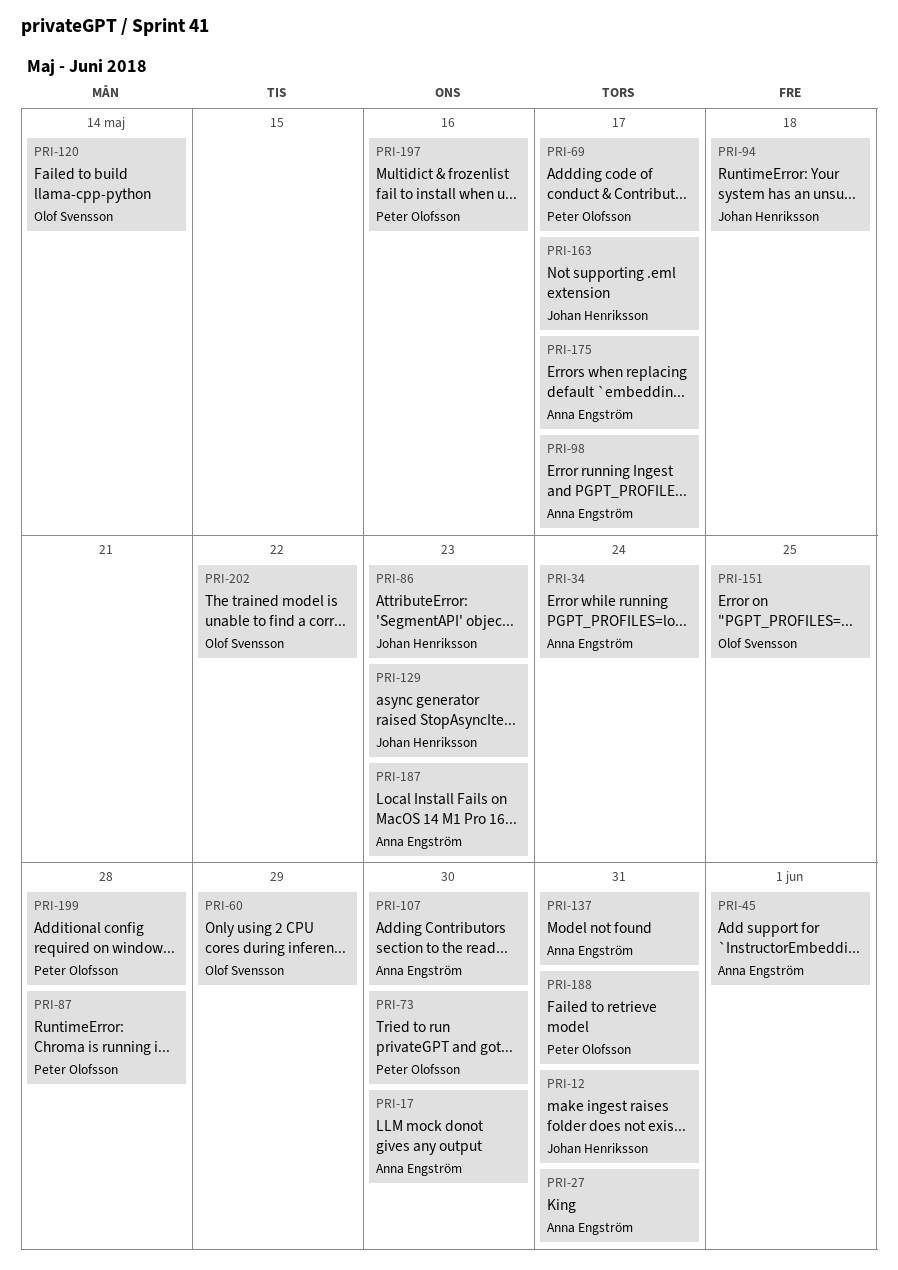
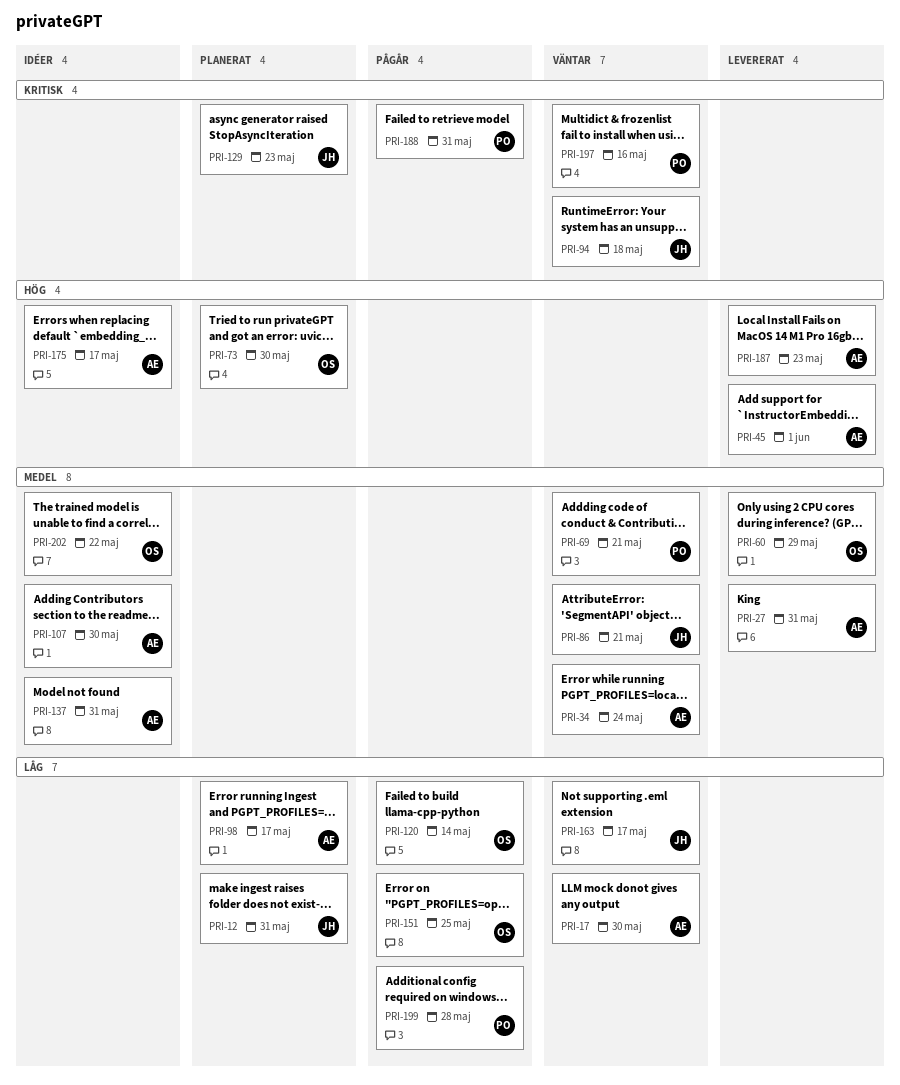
PRI-69, due: May 17 -> May 21
PRI-73, owner: Peter Olofsson -> Olof Svensson
PRI-86, due: May 23 -> May 21
PRI-87: present -> none

